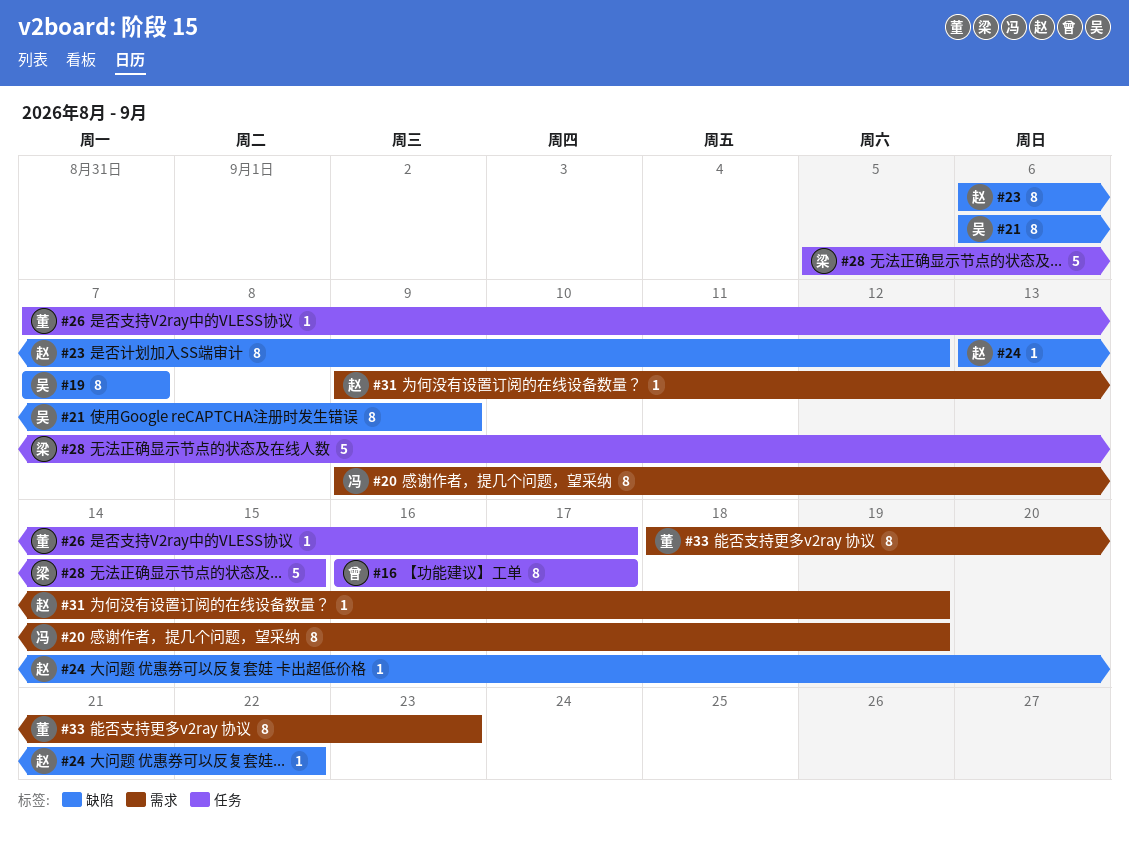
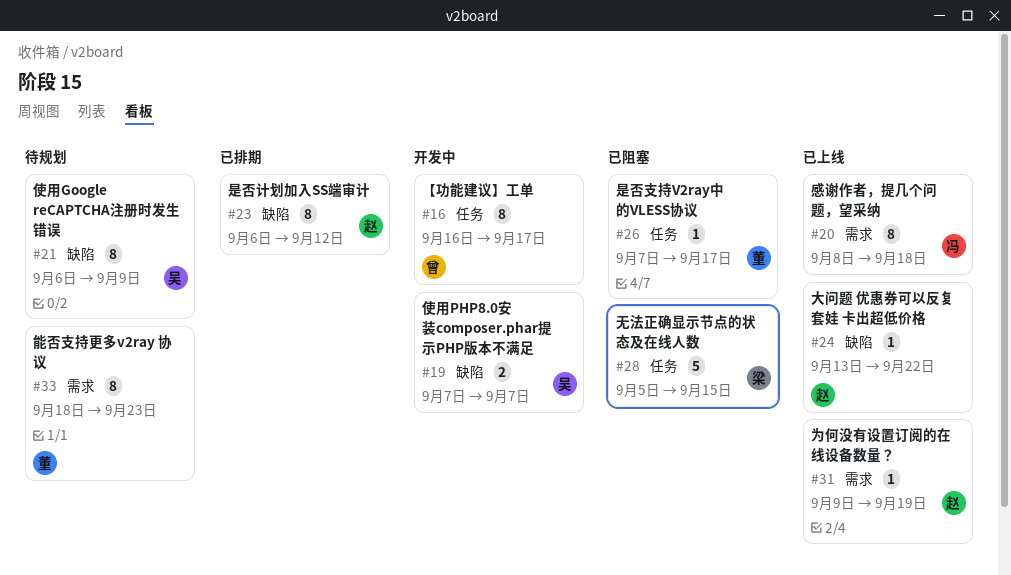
#19, estimate: 8 -> 2
#20, start: Sep 9 -> Sep 8
#20, due: Sep 19 -> Sep 18

